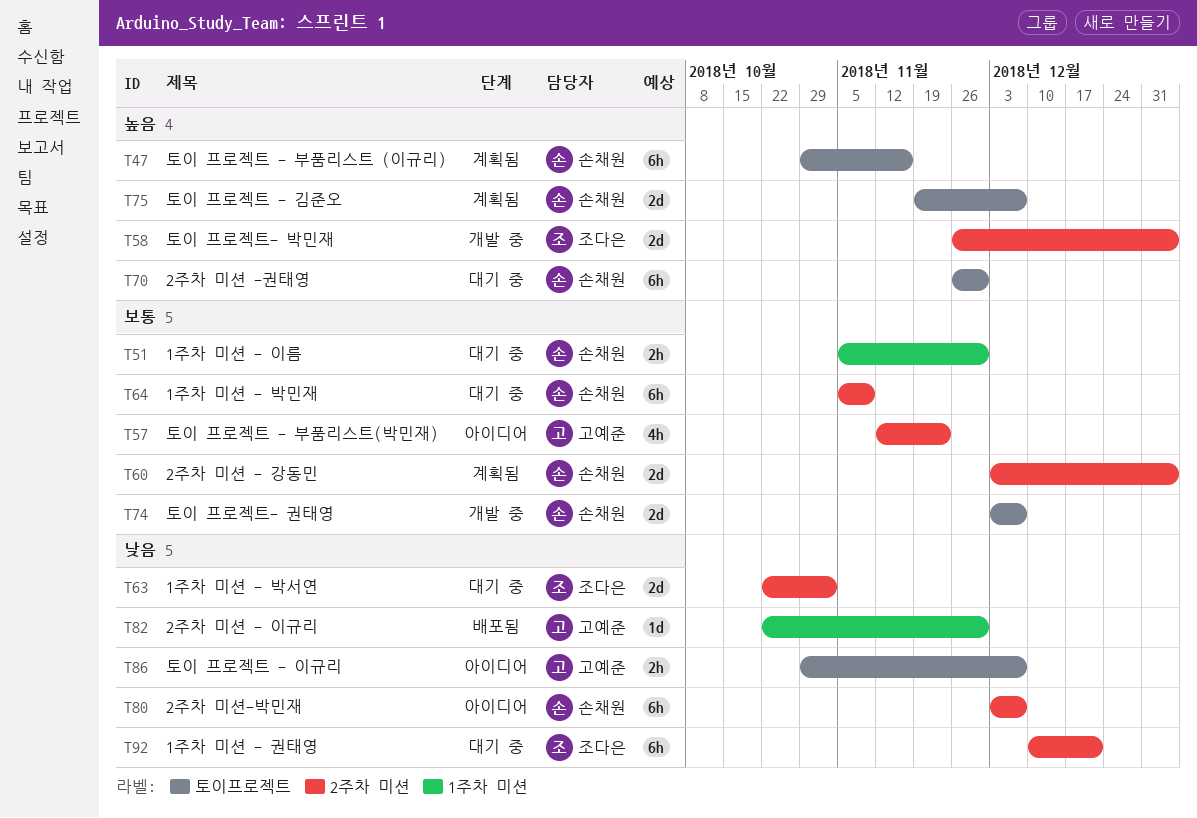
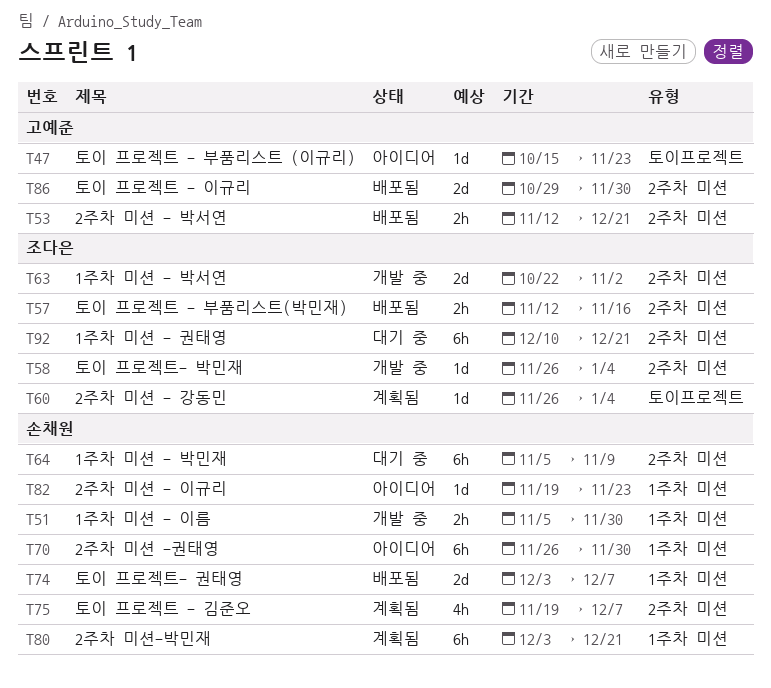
T47, status: 계획됨 -> 아이디어
T47, owner: 손채원 -> 고예준
T47, estimate: 6h -> 1d
T47, start: Oct 29 -> Oct 15
T47, due: Nov 16 -> Nov 23
T51, status: 대기 중 -> 개발 중
T53: none -> present
T57, status: 아이디어 -> 배포됨
T57, owner: 고예준 -> 조다은
T57, estimate: 4h -> 2h
T57, due: Nov 23 -> Nov 16
T58, estimate: 2d -> 1d
T60, owner: 손채원 -> 조다은
T60, label: 2주차 미션 -> 토이프로젝트
T60, estimate: 2d -> 1d
T60, start: Dec 3 -> Nov 26
T63, status: 대기 중 -> 개발 중
T70, status: 대기 중 -> 아이디어
T70, label: 토이프로젝트 -> 1주차 미션
T74, status: 개발 중 -> 배포됨
T74, label: 토이프로젝트 -> 1주차 미션
T75, label: 토이프로젝트 -> 2주차 미션
T75, estimate: 2d -> 4h
T80, status: 아이디어 -> 계획됨
T80, label: 2주차 미션 -> 1주차 미션
T80, due: Dec 7 -> Dec 21
T82, status: 배포됨 -> 아이디어
T82, owner: 고예준 -> 손채원
T82, start: Oct 22 -> Nov 19
T82, due: Nov 30 -> Nov 23
T86, status: 아이디어 -> 배포됨
T86, label: 토이프로젝트 -> 2주차 미션
T86, estimate: 2h -> 2d
T86, due: Dec 7 -> Nov 30

